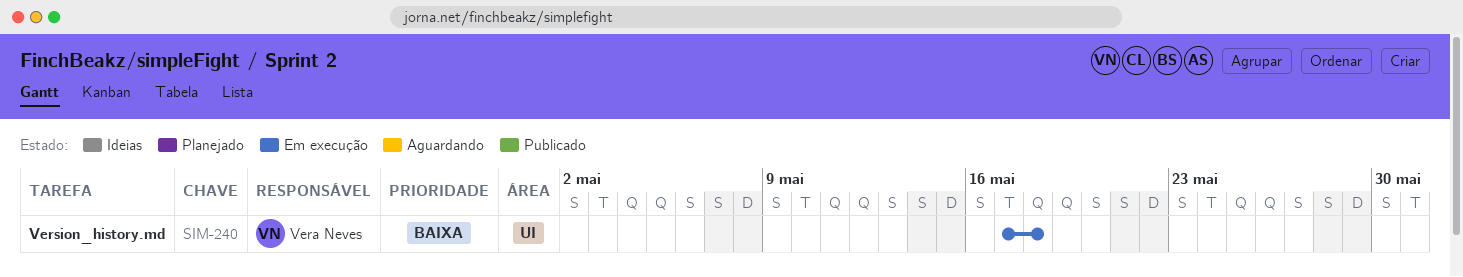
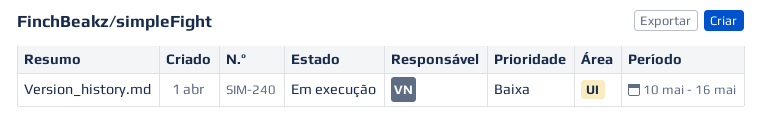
SIM-240, start: May 17 -> May 10
SIM-240, due: May 18 -> May 16

